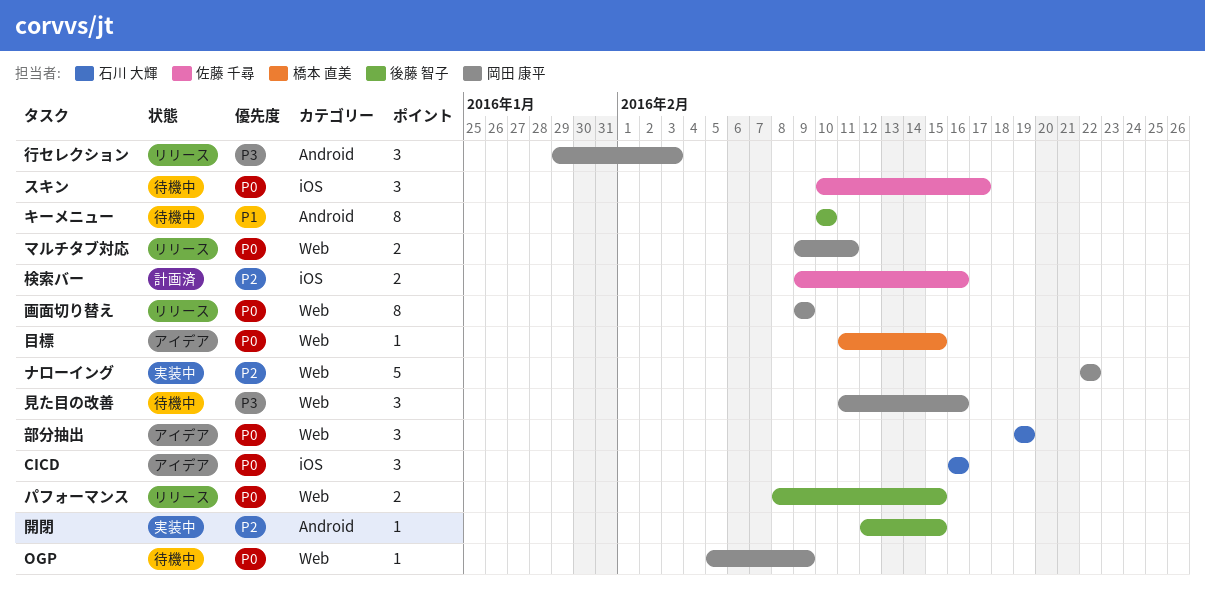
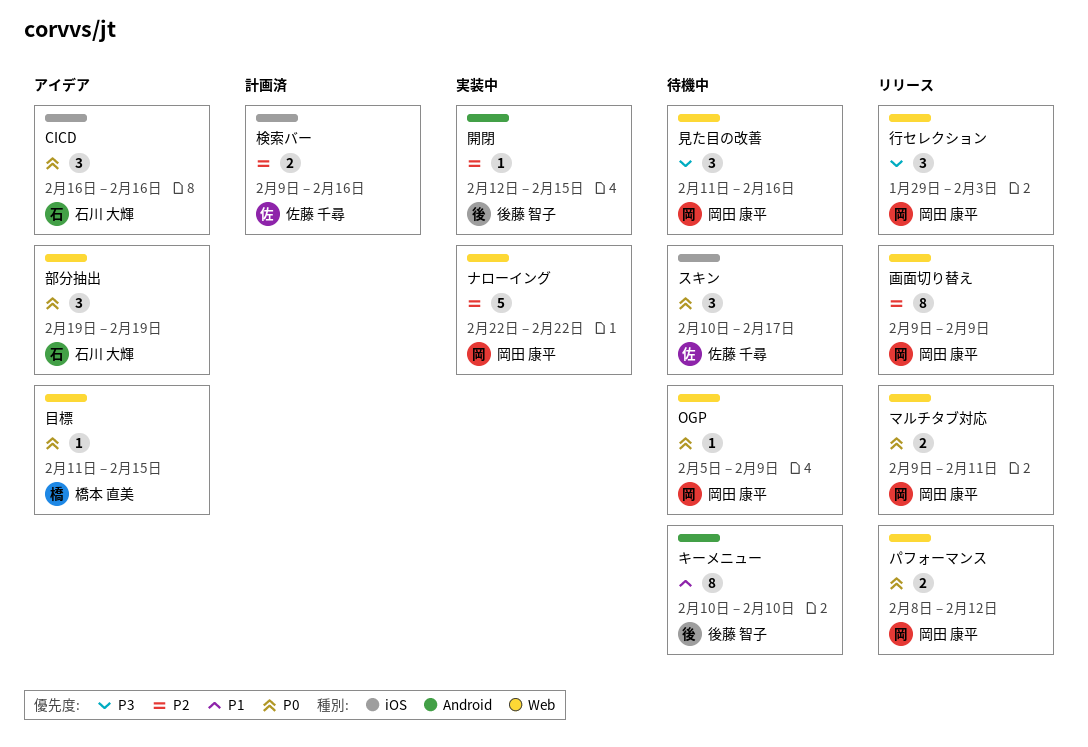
パフォーマンス, owner: 後藤 智子 -> 岡田 康平
パフォーマンス, due: Feb 15 -> Feb 12
画面切り替え, priority: P0 -> P2
行セレクション, label: Android -> Web

